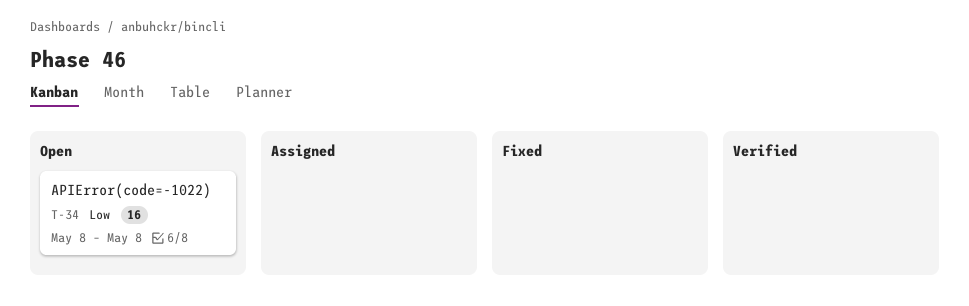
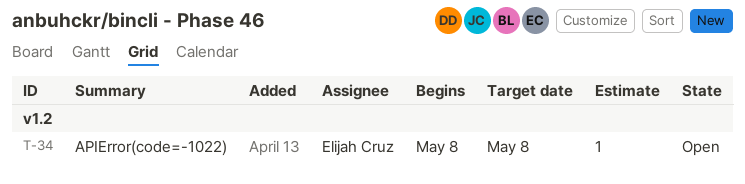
T-34, estimate: 16 -> 1

